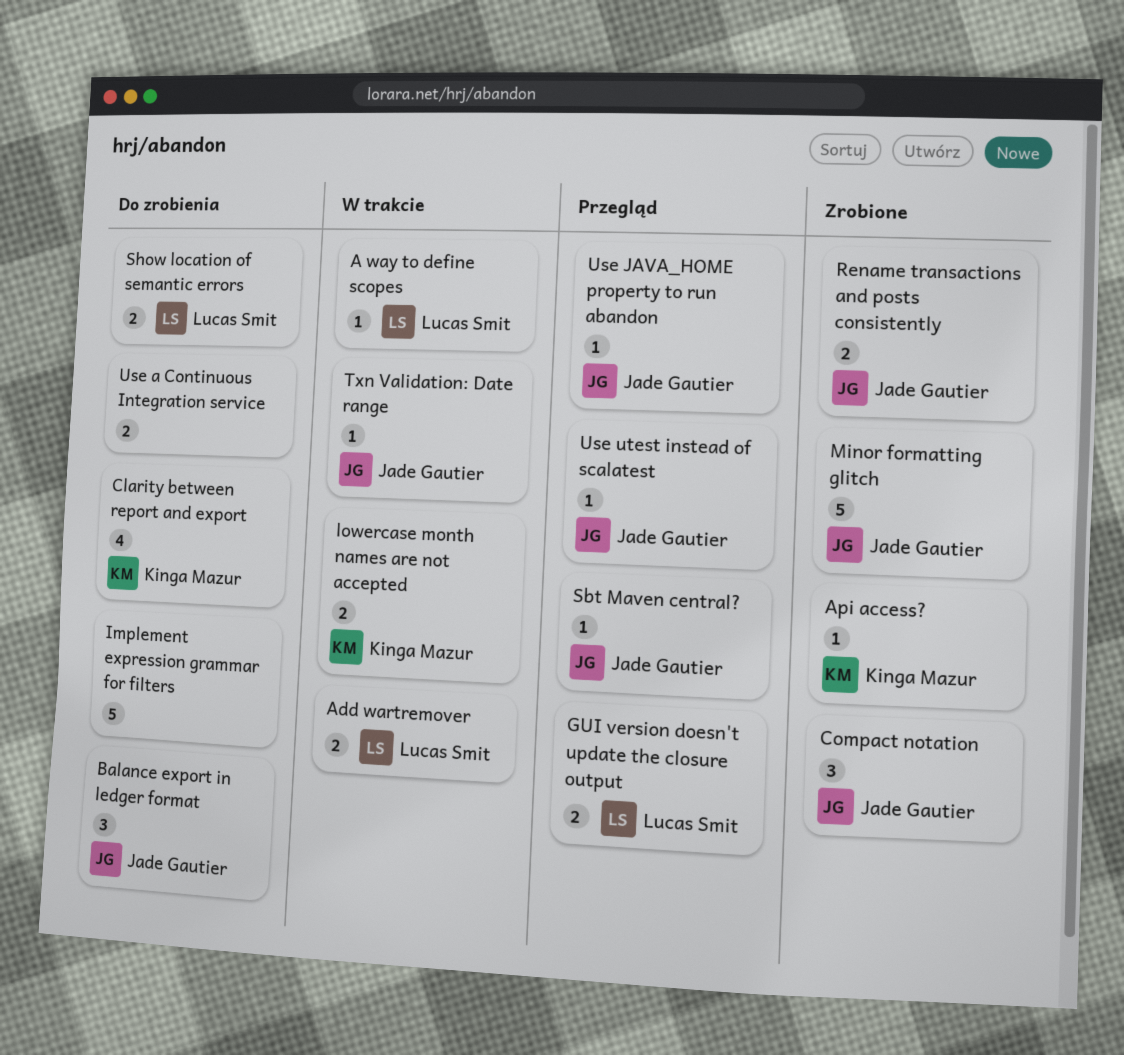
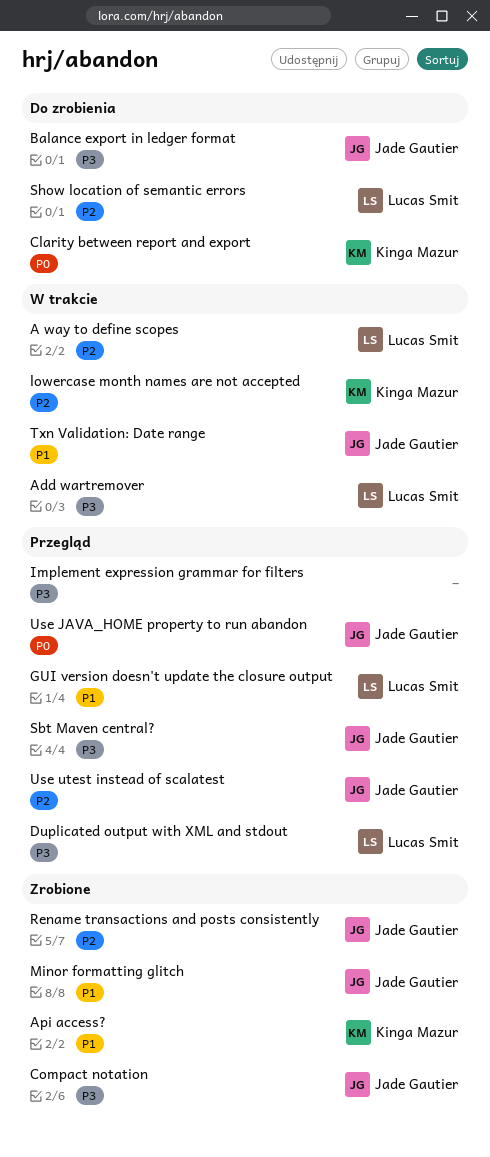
Duplicated output with XML and stdout: none -> present
Implement expression grammar for filters, status: Do zrobienia -> Przegląd
Use a Continuous Integration service: present -> none

